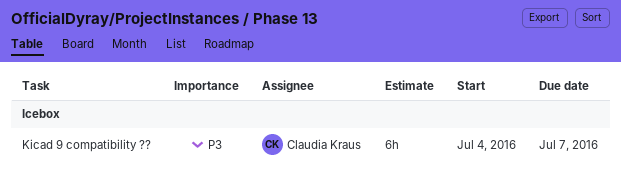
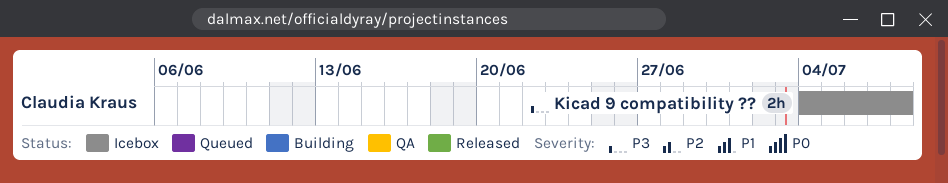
Kicad 9 compatibility ??, estimate: 6h -> 2h
Kicad 9 compatibility ??, due: Jul 7 -> Jul 8

